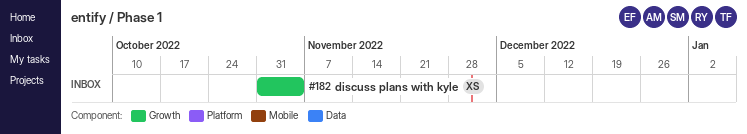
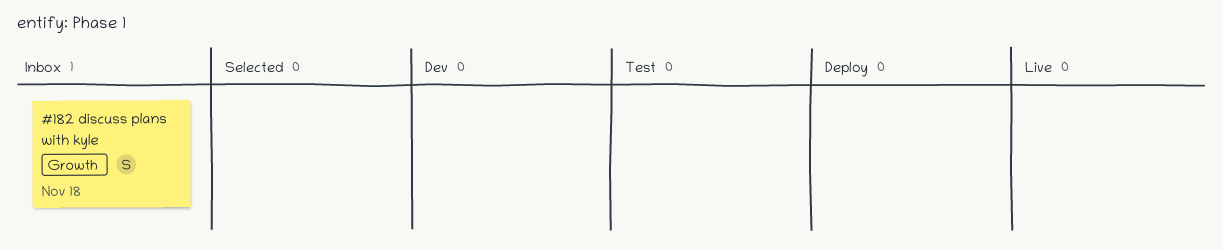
#182, estimate: XS -> S
#182, due: Nov 4 -> Nov 18

